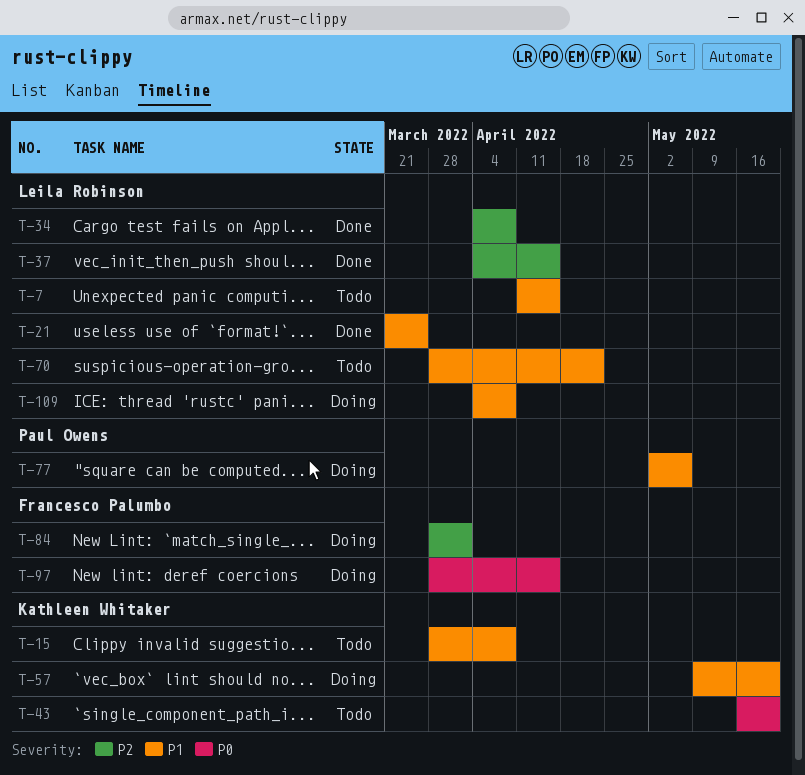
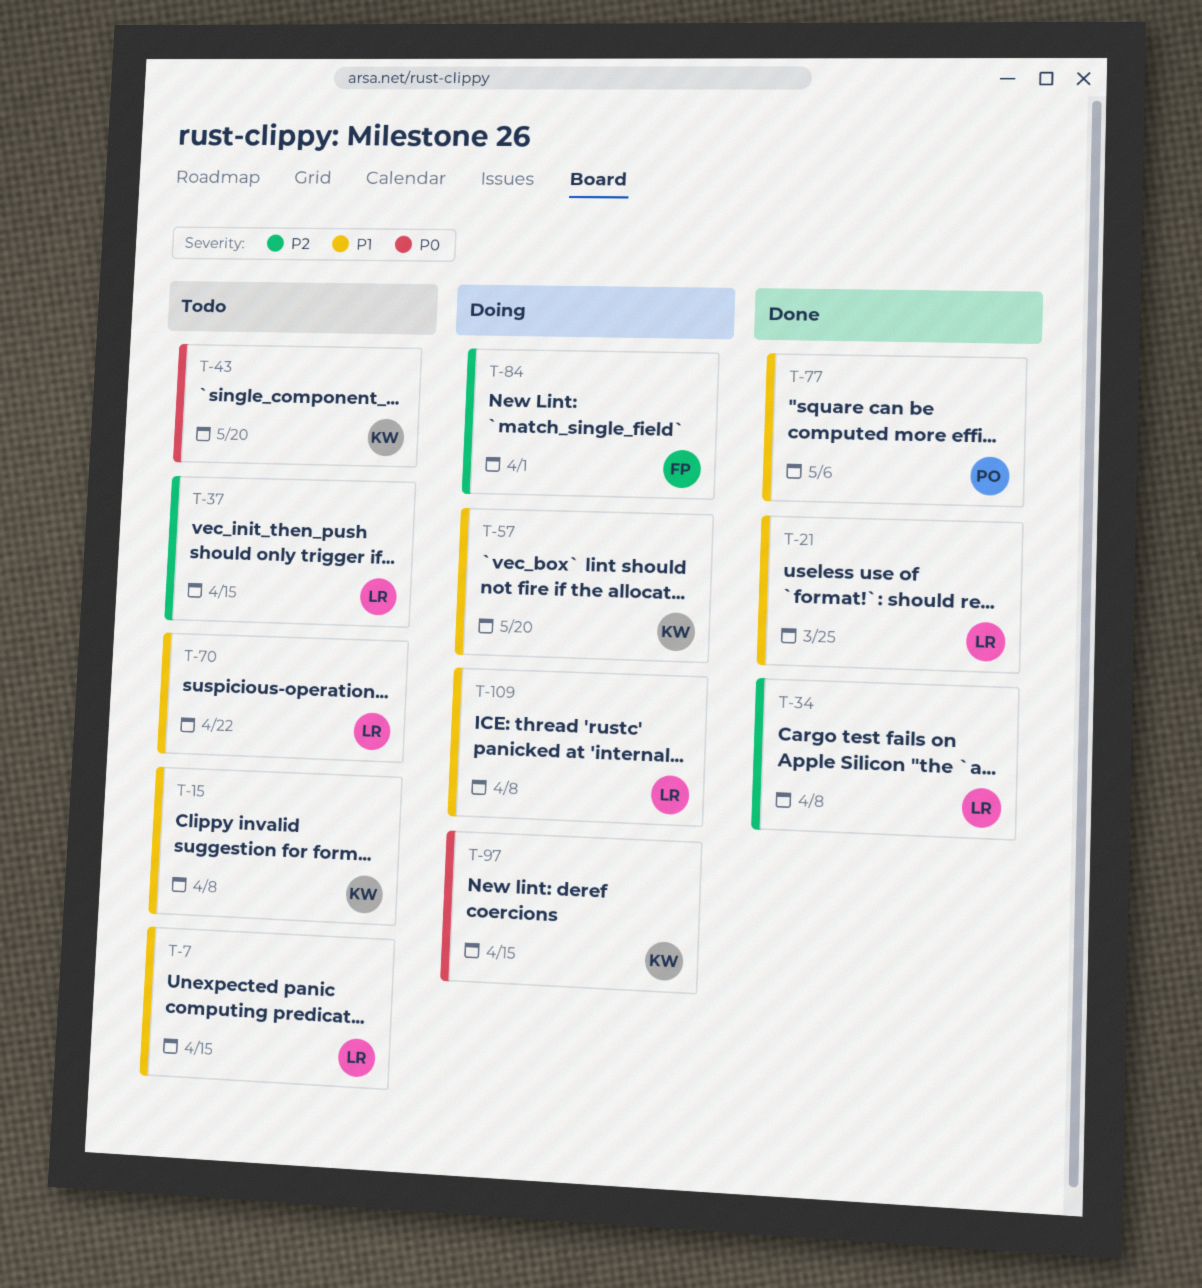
T-37, status: Done -> Todo
T-77, status: Doing -> Done
T-97, owner: Francesco Palumbo -> Kathleen Whitaker

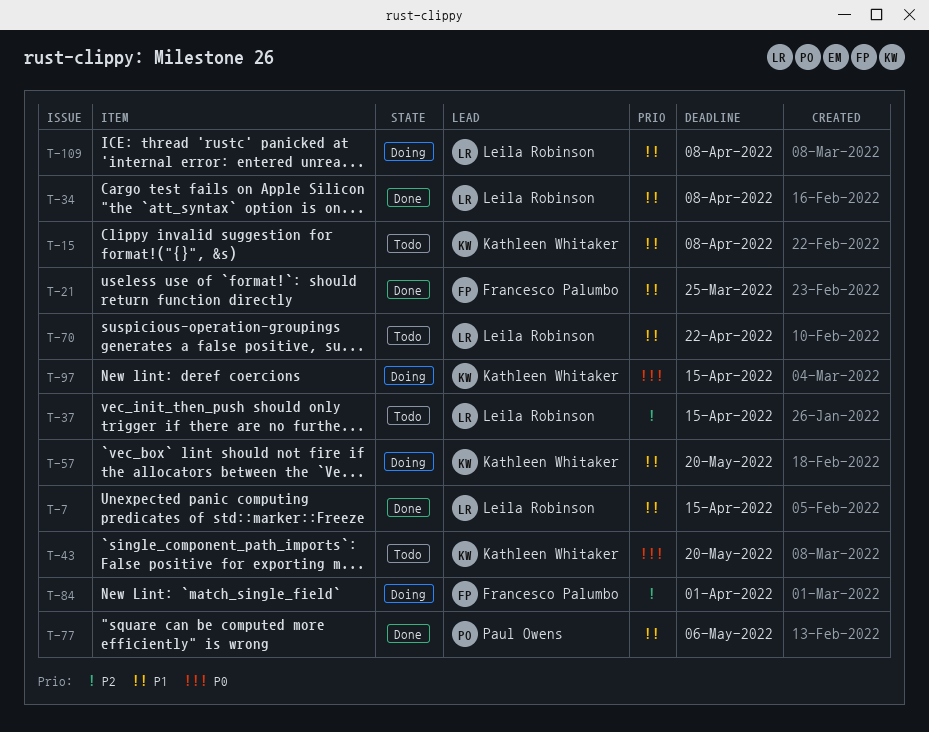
T-7, status: Todo -> Done
T-21, owner: Leila Robinson -> Francesco Palumbo
T-34, priority: P2 -> P1

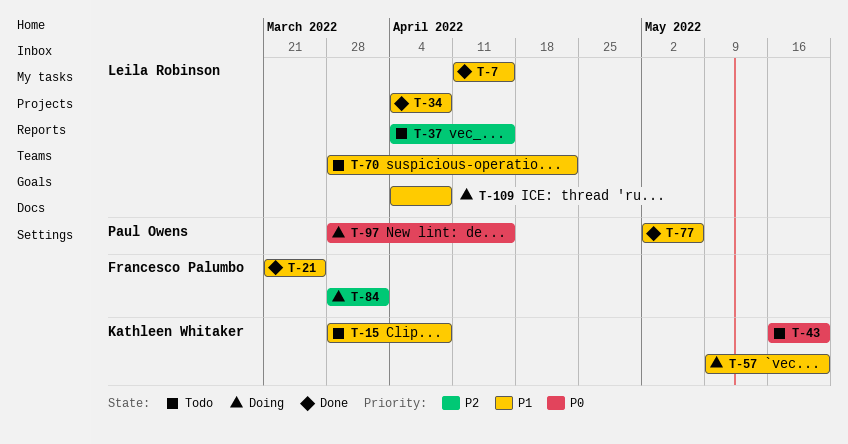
T-97, owner: Kathleen Whitaker -> Paul Owens

